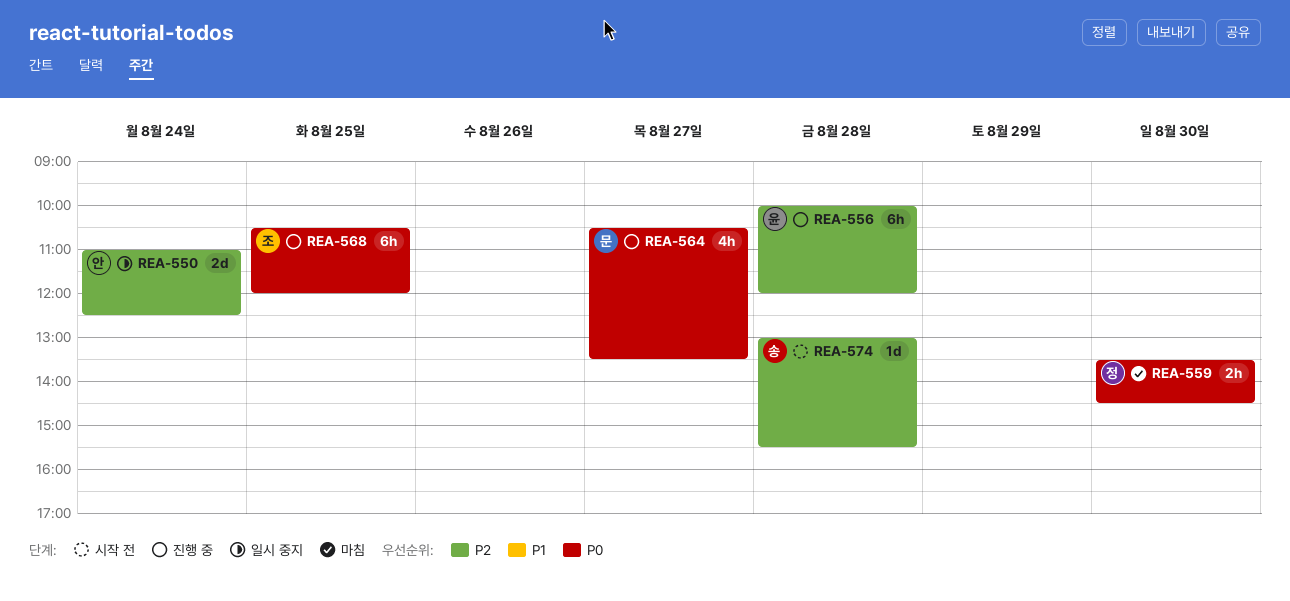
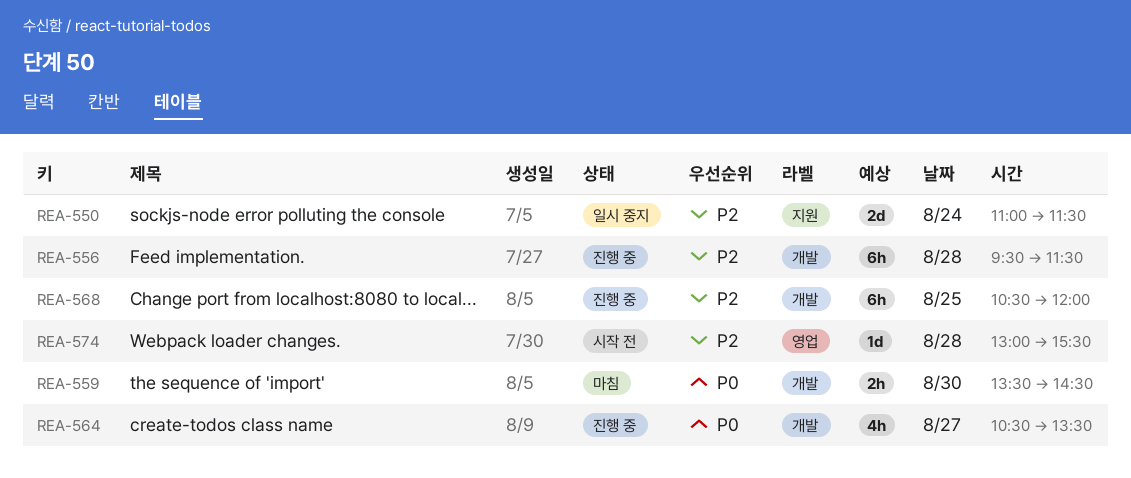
REA-550, ends: 12:30 -> 11:30
REA-556, begins: 10:00 -> 09:30
REA-556, ends: 12:00 -> 11:30
REA-568, priority: P0 -> P2

